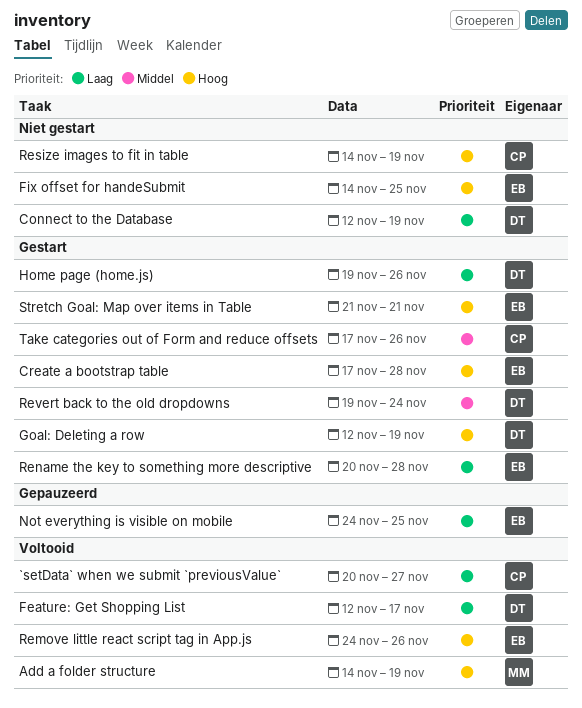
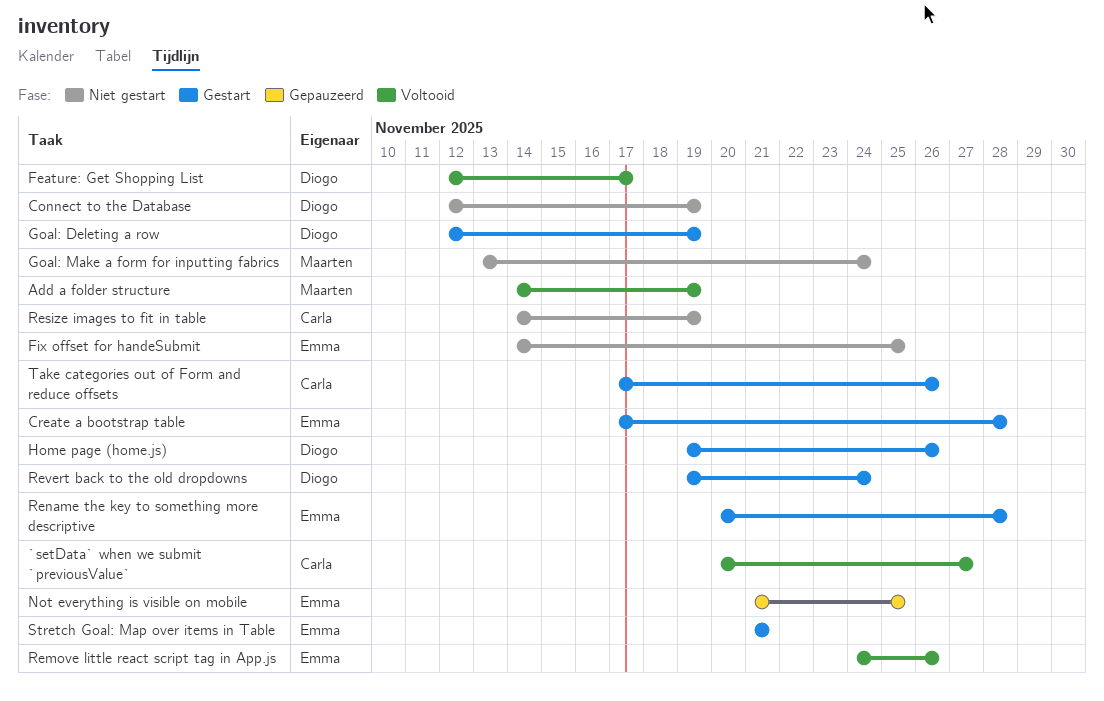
Goal: Make a form for inputting fabrics: none -> present
Not everything is visible on mobile, start: Nov 24 -> Nov 21

